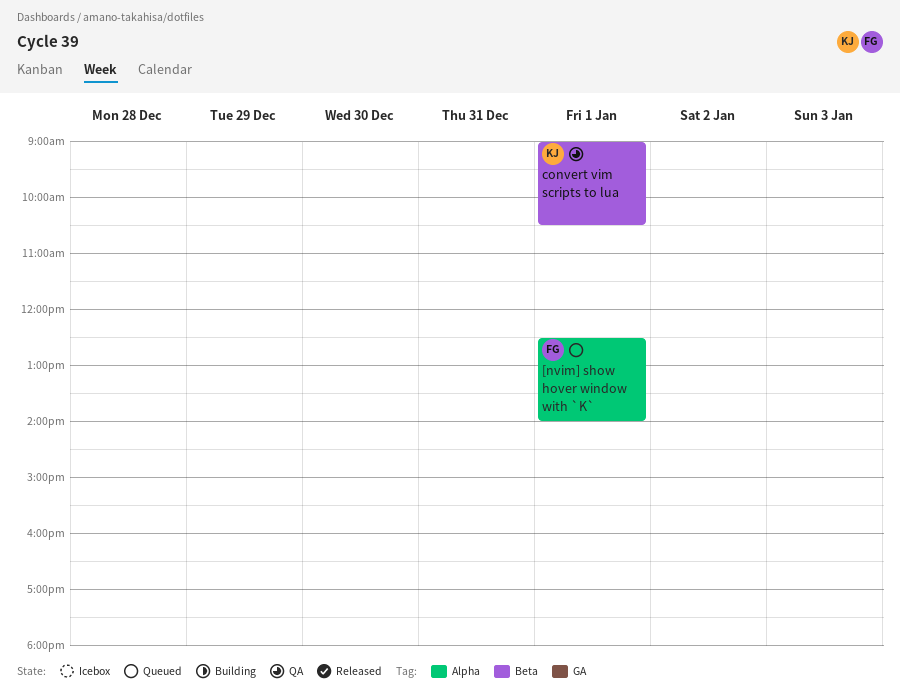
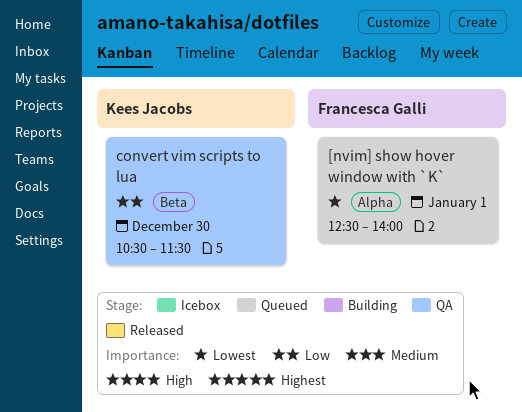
convert vim scripts to lua, day: Jan 1 -> Dec 30
convert vim scripts to lua, begins: 09:00 -> 10:30
convert vim scripts to lua, ends: 10:30 -> 11:30

